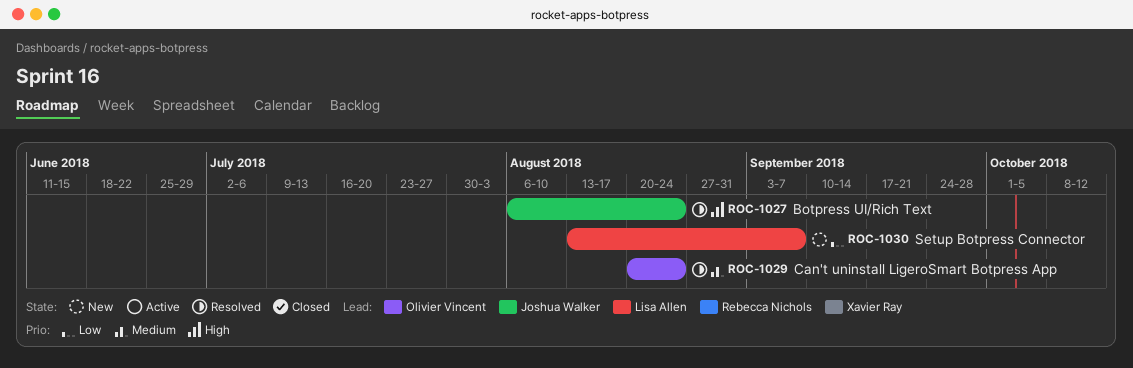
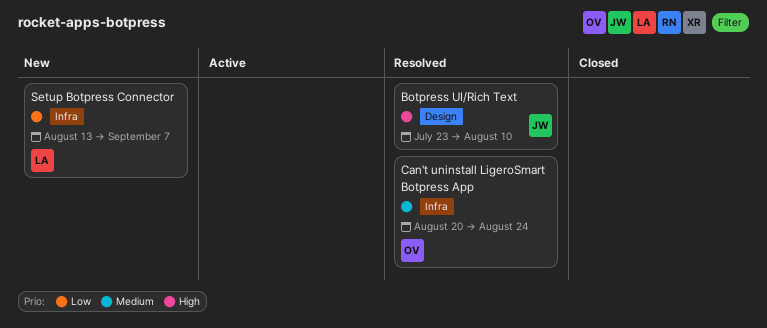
Botpress UI/Rich Text, start: Aug 6 -> Jul 23
Botpress UI/Rich Text, due: Aug 24 -> Aug 10

